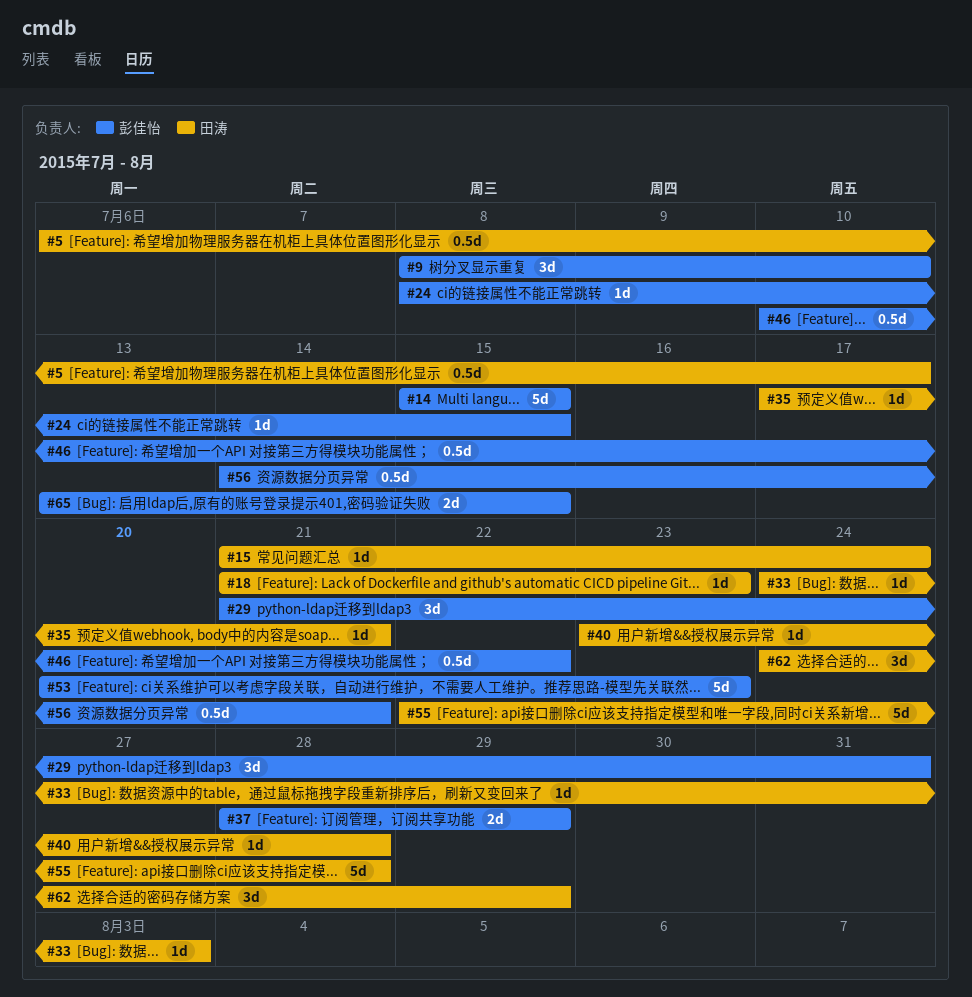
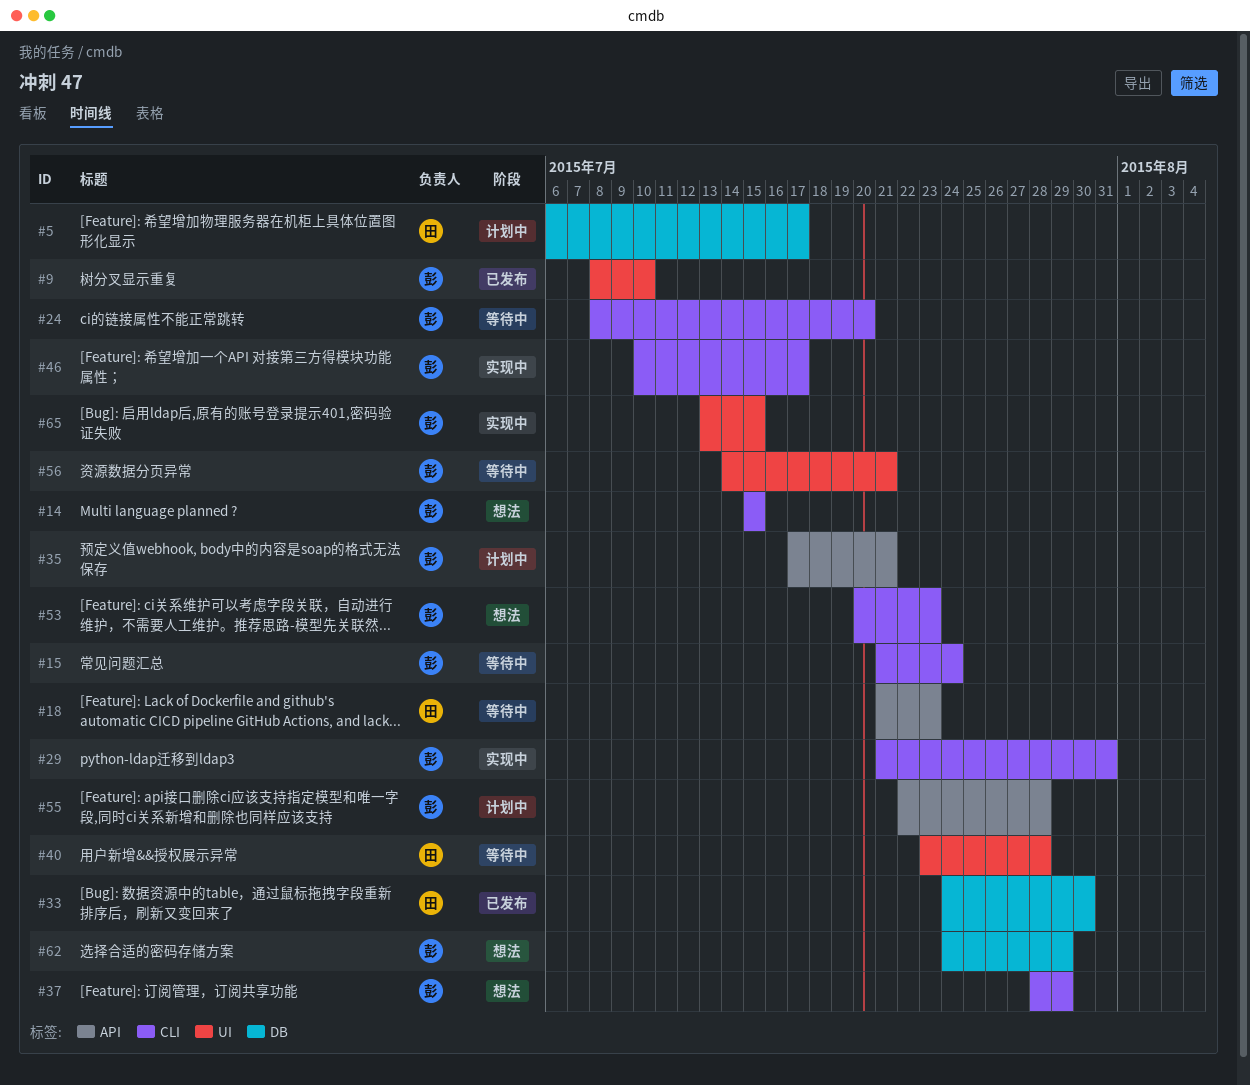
#15, owner: 田涛 -> 彭佳怡
#24, due: Jul 15 -> Jul 20
#33, due: Aug 3 -> Jul 30
#35, owner: 田涛 -> 彭佳怡
#46, due: Jul 22 -> Jul 17
#55, owner: 田涛 -> 彭佳怡
#62, owner: 田涛 -> 彭佳怡

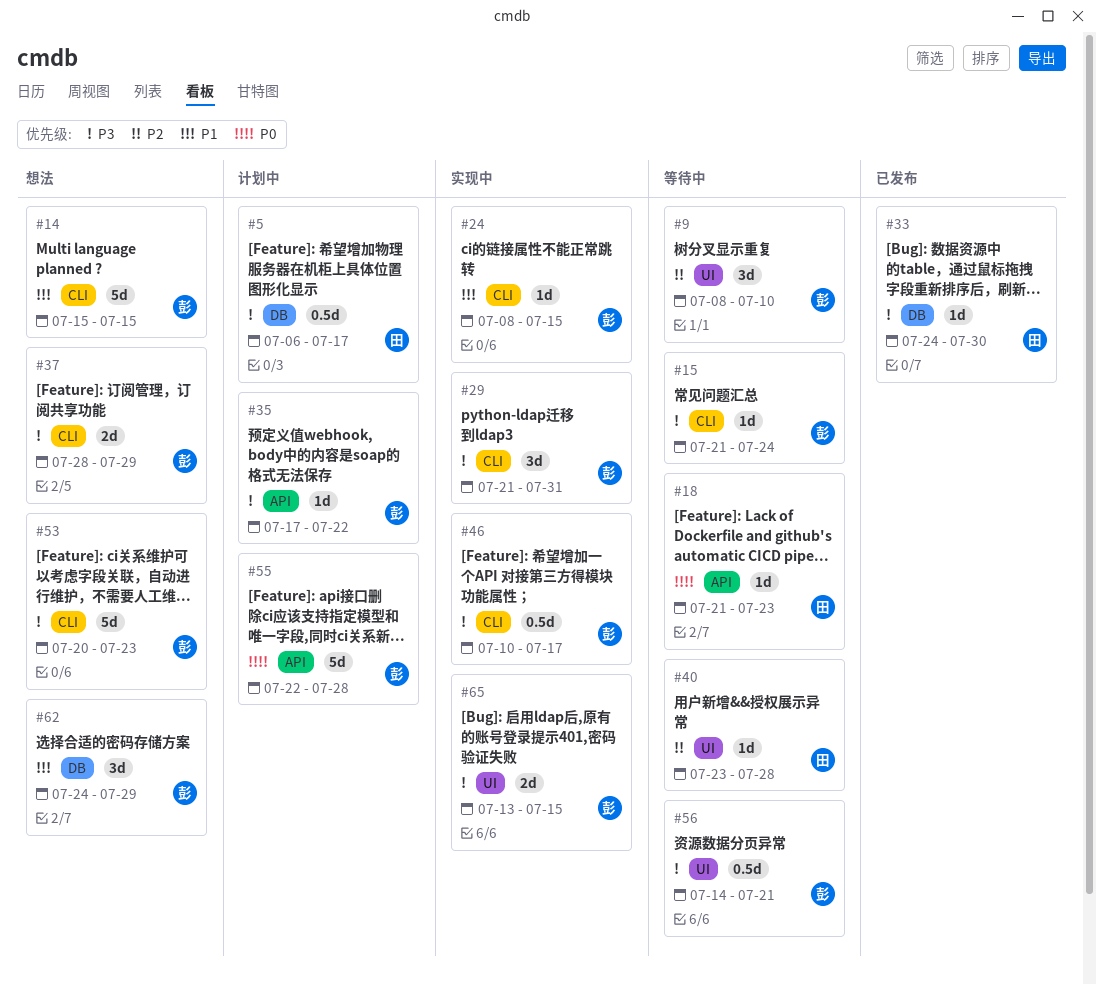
#9, status: 已发布 -> 等待中
#24, status: 等待中 -> 实现中
#24, due: Jul 20 -> Jul 15
#35, due: Jul 21 -> Jul 22

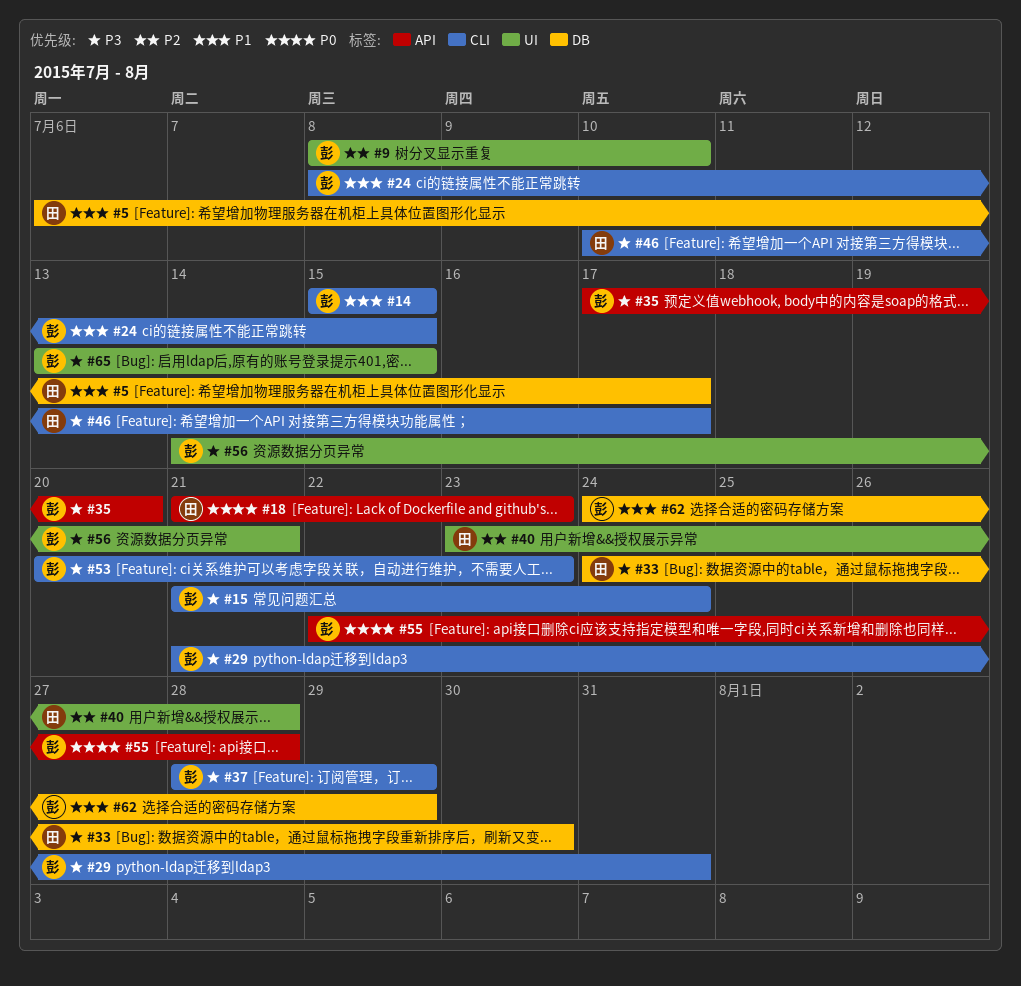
#5, priority: P3 -> P1
#35, due: Jul 22 -> Jul 20
#46, owner: 彭 -> 田

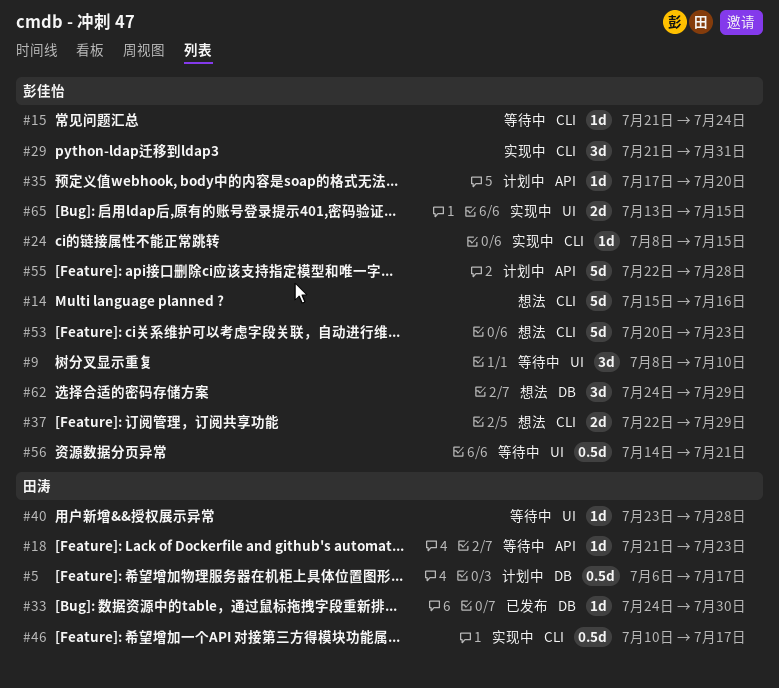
#14, due: Jul 15 -> Jul 16
#37, start: Jul 28 -> Jul 22

